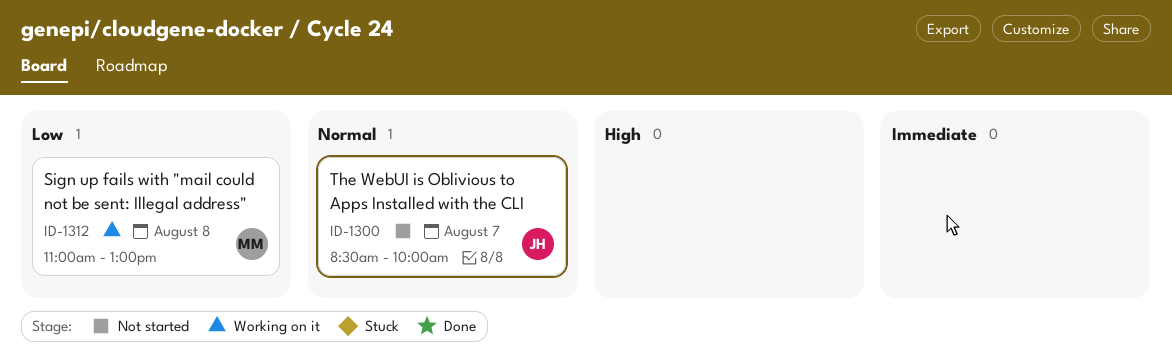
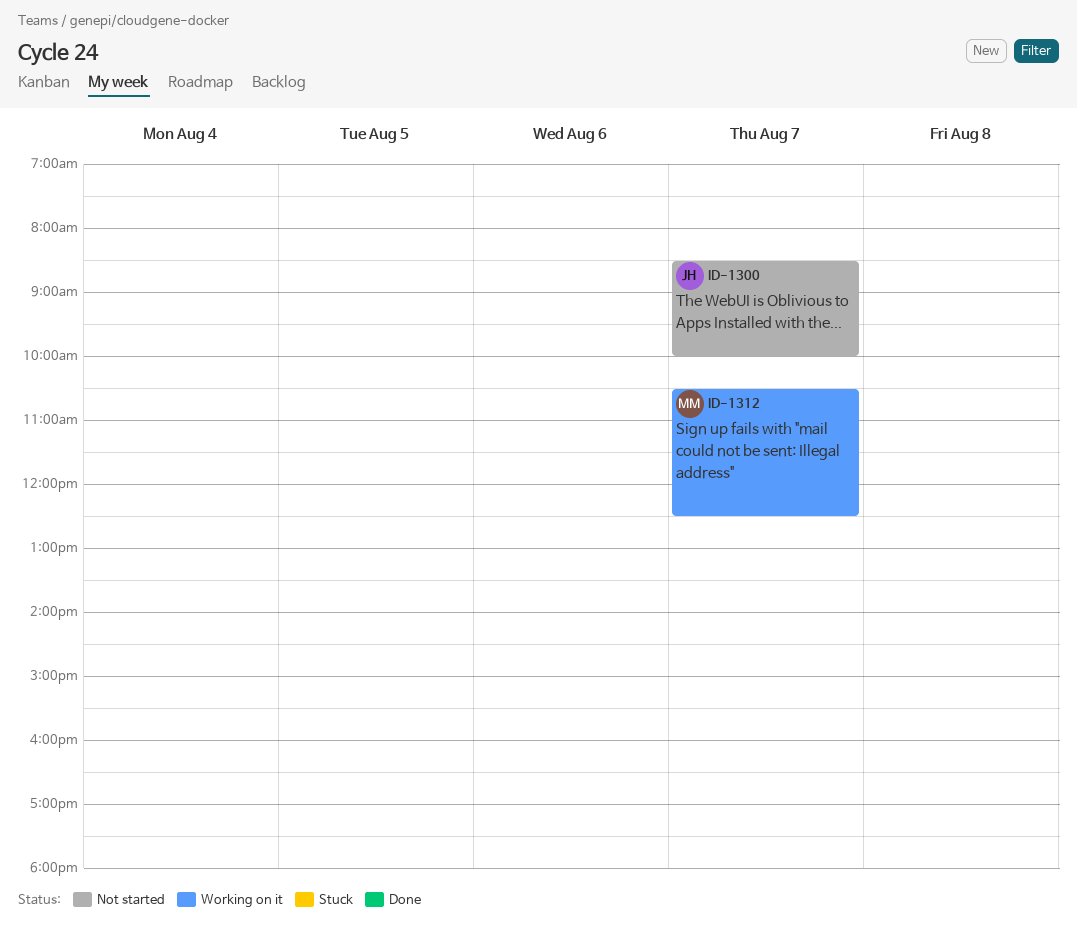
ID-1312, day: Aug 8 -> Aug 7
ID-1312, begins: 11:00 -> 10:30
ID-1312, ends: 13:00 -> 12:30

